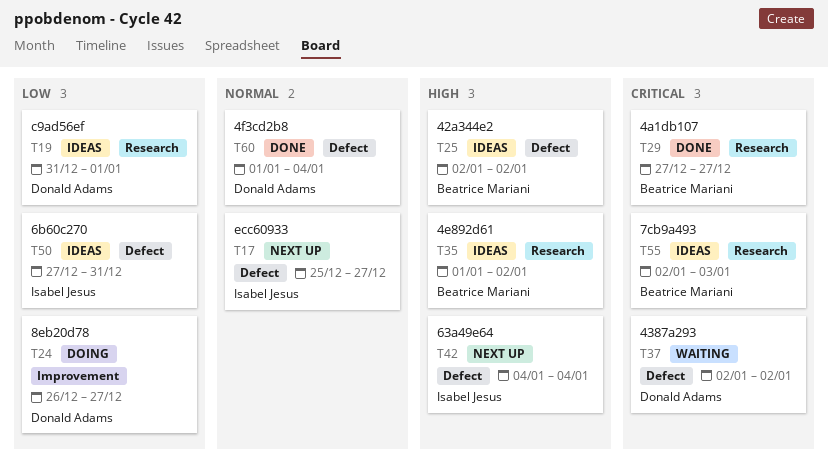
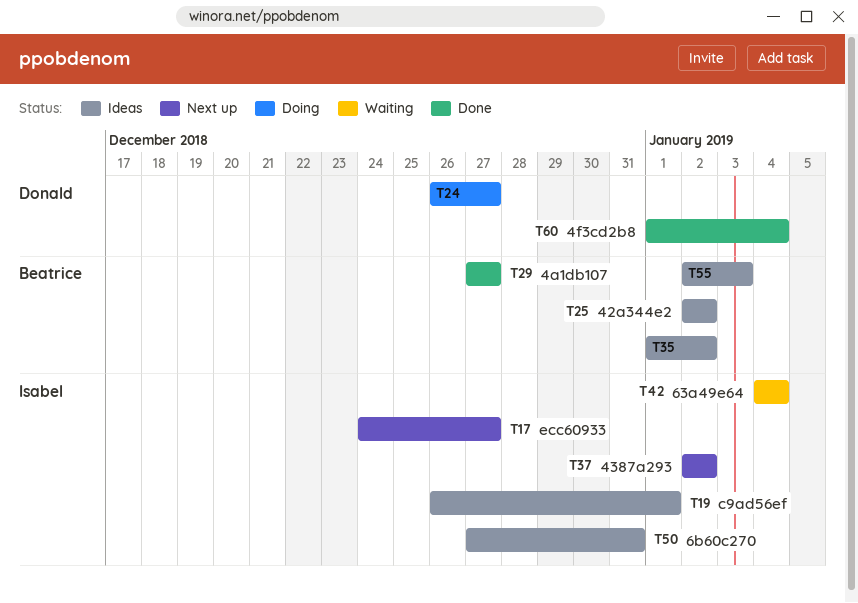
T17, start: Dec 25 -> Dec 24
T19, owner: Donald Adams -> Isabel Jesus
T19, start: Dec 31 -> Dec 26
T37, status: Waiting -> Next up
T37, owner: Donald Adams -> Isabel Jesus
T42, status: Next up -> Waiting

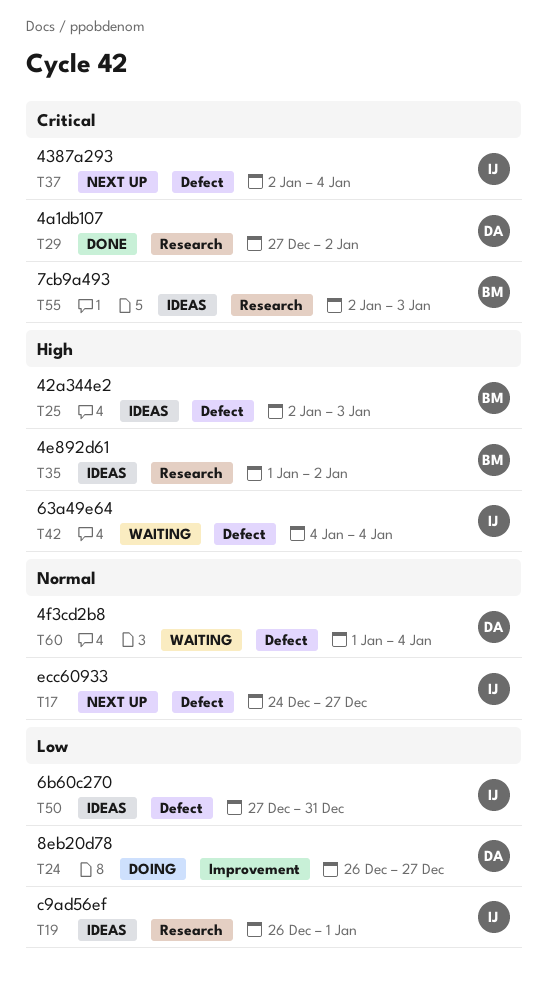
T25, due: Jan 2 -> Jan 3
T29, owner: Beatrice -> Donald
T29, due: Dec 27 -> Jan 2
T37, due: Jan 2 -> Jan 4
T60, status: Done -> Waiting

